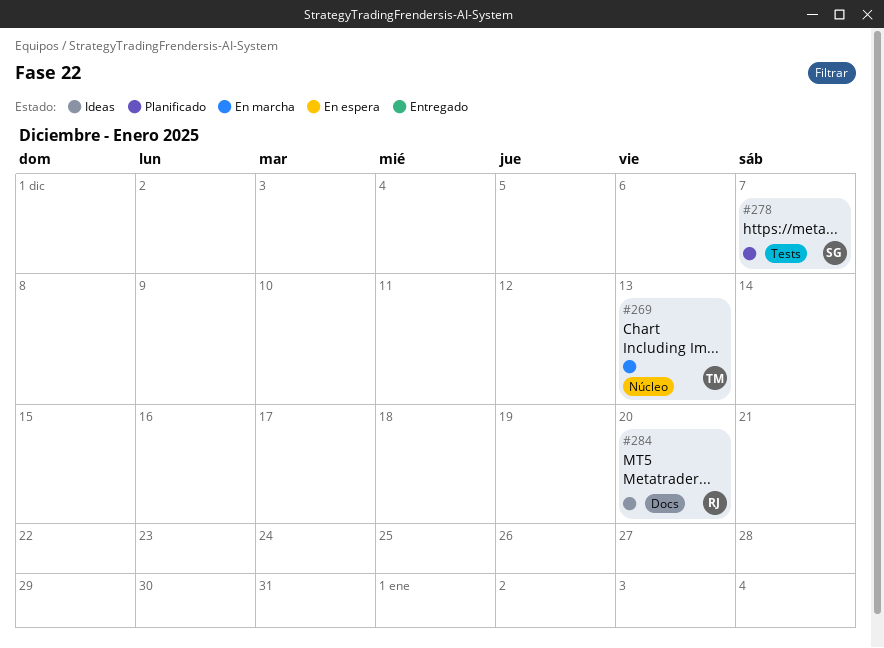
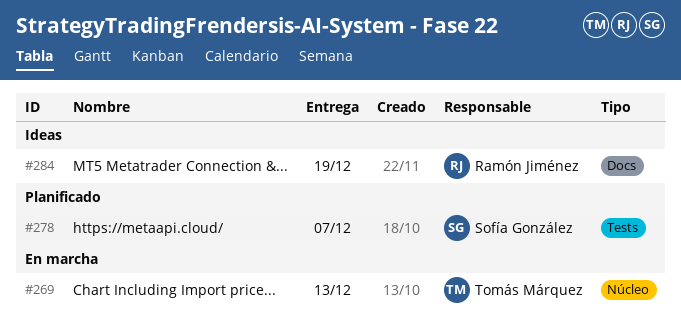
#284, due: Dec 20 -> Dec 19

